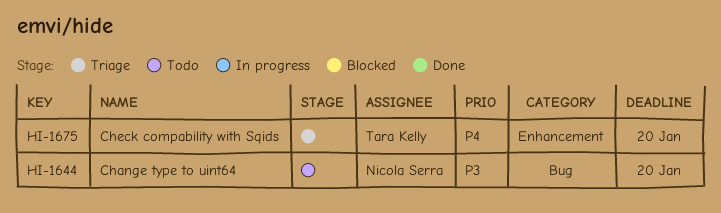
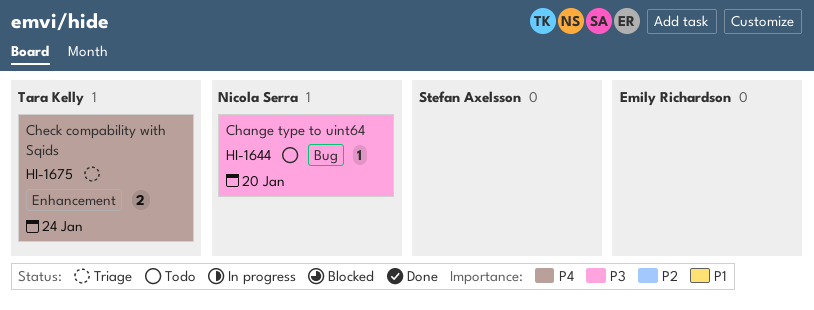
HI-1675, due: Jan 20 -> Jan 24

